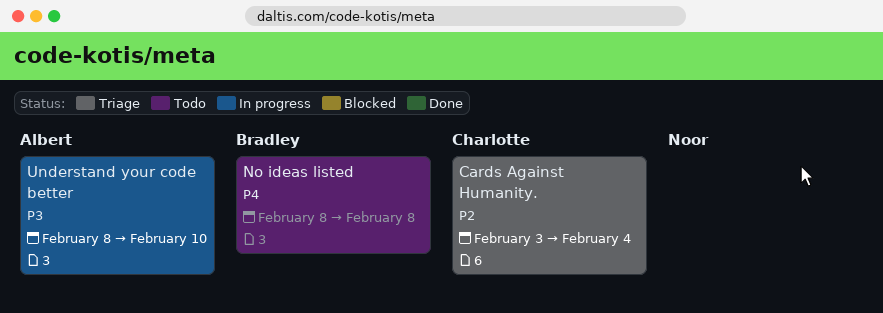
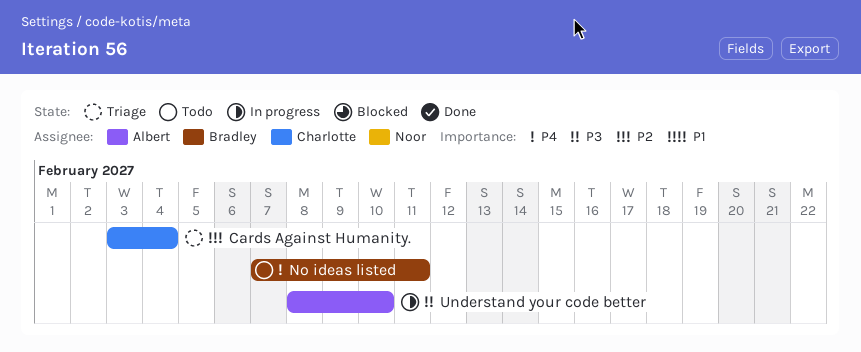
No ideas listed, start: Feb 8 -> Feb 7
No ideas listed, due: Feb 8 -> Feb 11

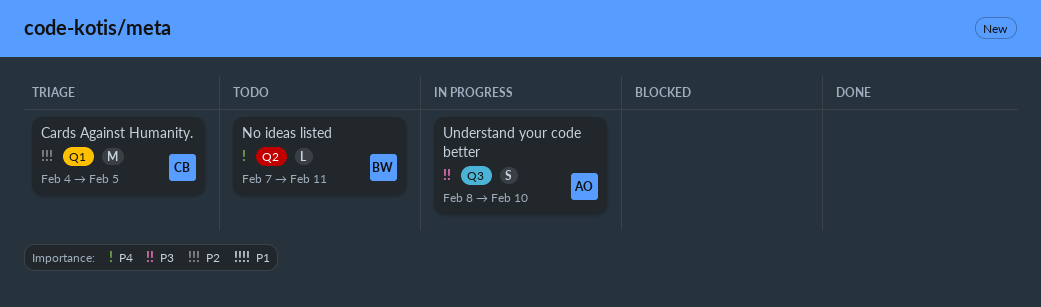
Cards Against Humanity., start: Feb 3 -> Feb 4
Cards Against Humanity., due: Feb 4 -> Feb 5

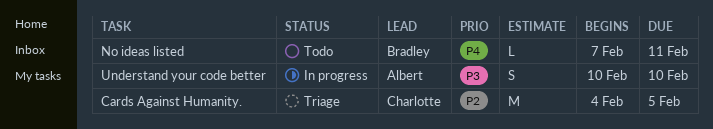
Understand your code better, start: Feb 8 -> Feb 10

